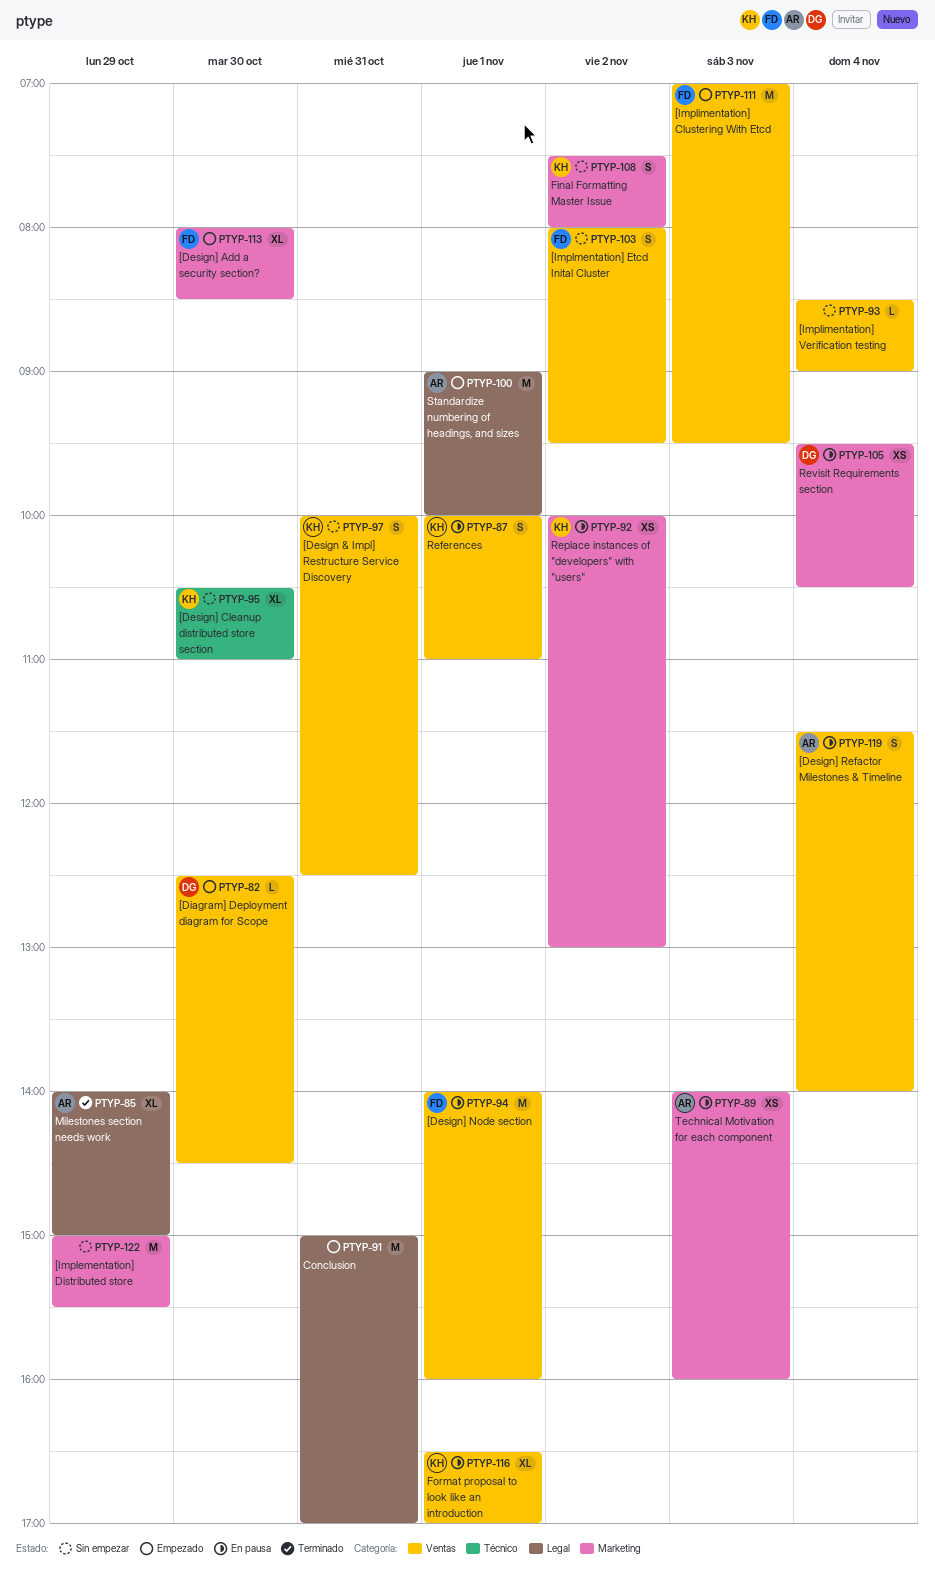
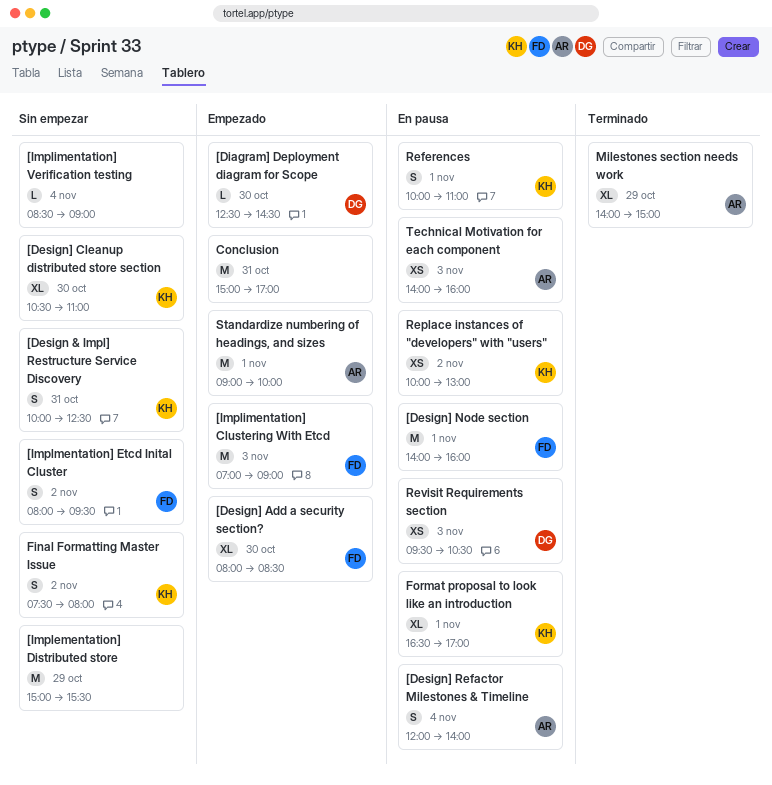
[Design] Refactor Milestones & Timeline, begins: 11:30 -> 12:00
[Implimentation] Clustering With Etcd, ends: 09:30 -> 09:00
Revisit Requirements section, day: Nov 4 -> Nov 3

